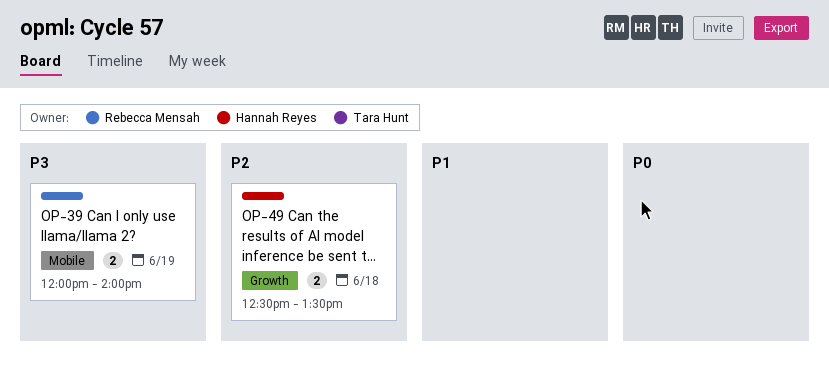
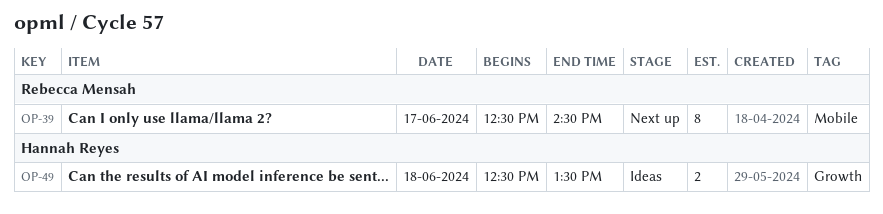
OP-39, estimate: 2 -> 8
OP-39, day: Jun 19 -> Jun 17
OP-39, begins: 12:00 -> 12:30
OP-39, ends: 14:00 -> 14:30

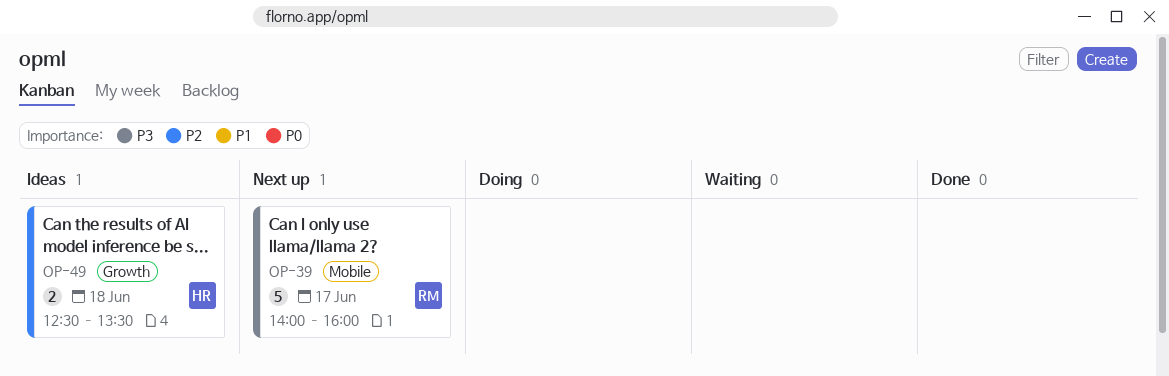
OP-39, estimate: 8 -> 5
OP-39, begins: 12:30 -> 14:00
OP-39, ends: 14:30 -> 16:00

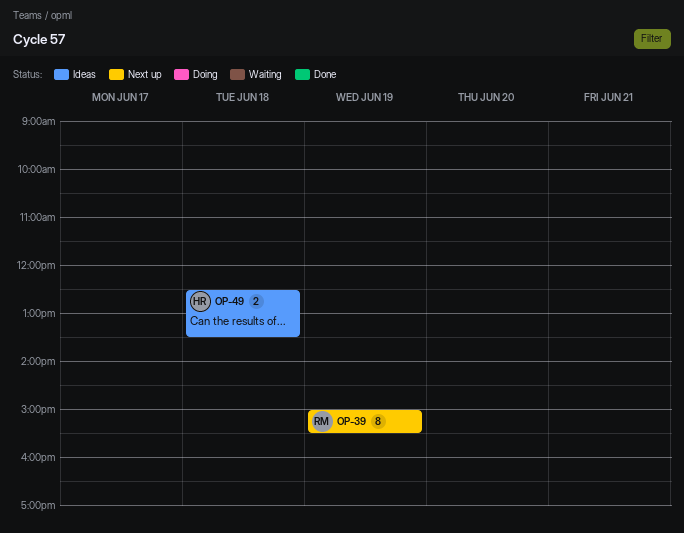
OP-39, estimate: 5 -> 8
OP-39, day: Jun 17 -> Jun 19
OP-39, begins: 14:00 -> 15:00
OP-39, ends: 16:00 -> 15:30

